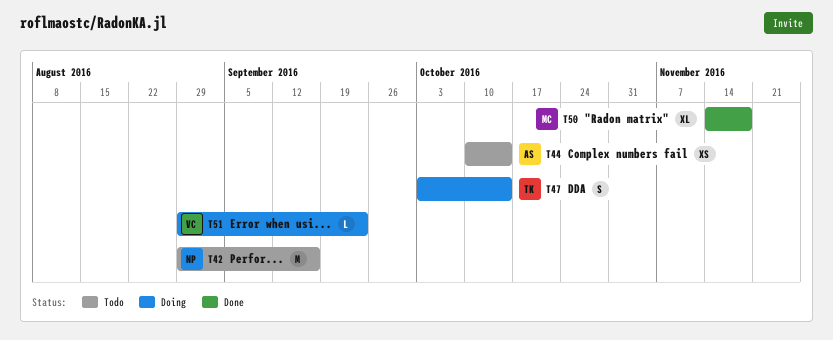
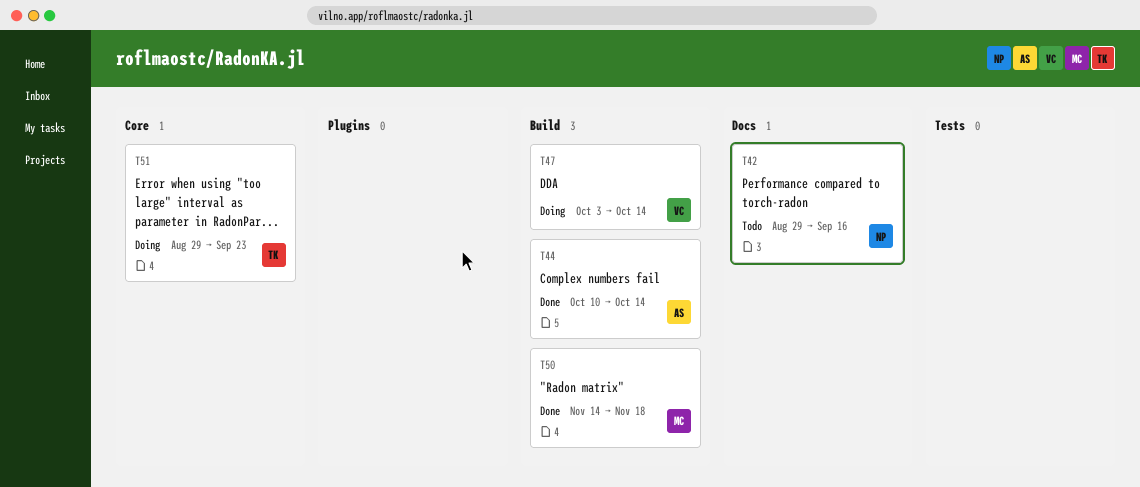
T44, status: Todo -> Done
T47, owner: TK -> VC
T51, owner: VC -> TK

